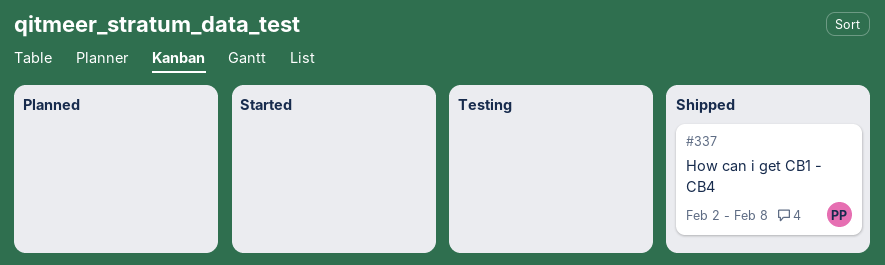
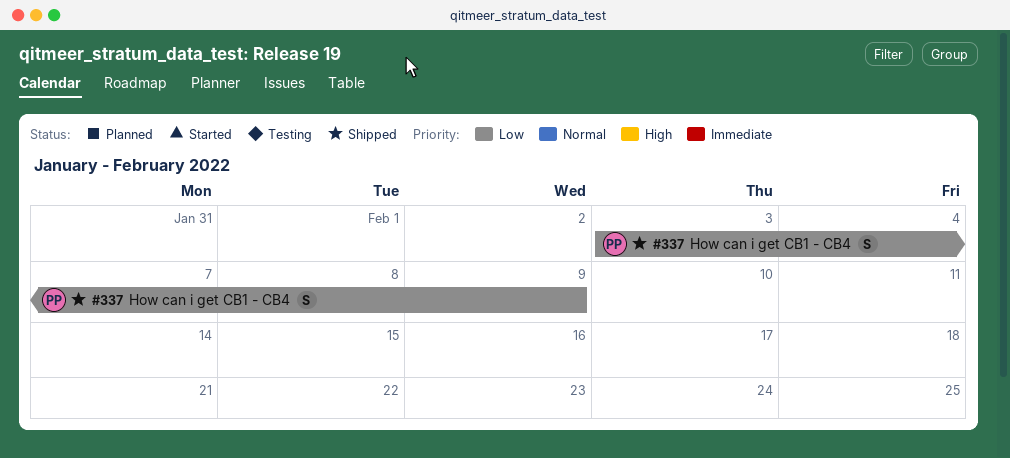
#337, start: Feb 2 -> Feb 3
#337, due: Feb 8 -> Feb 9

